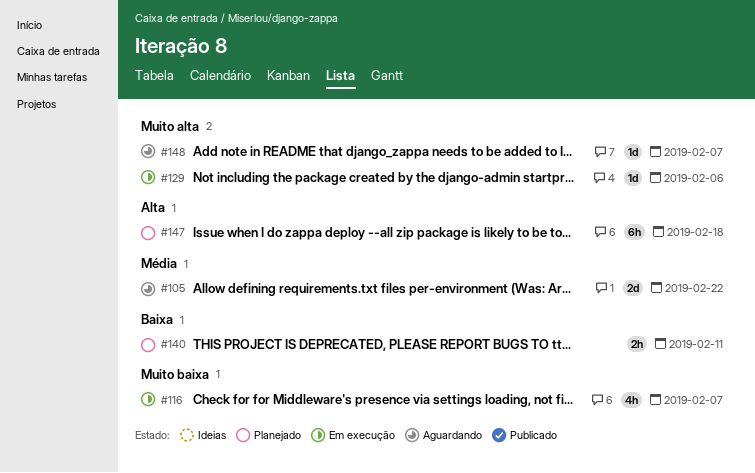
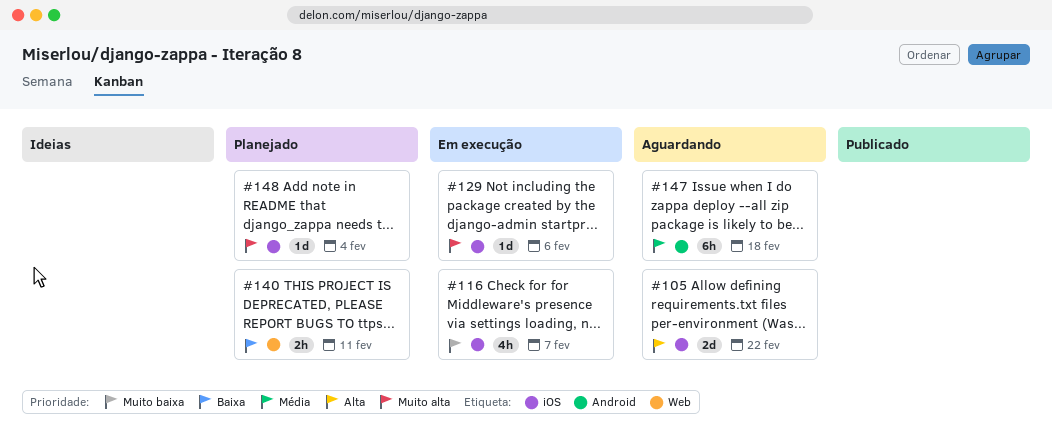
#105, priority: Média -> Alta
#147, status: Planejado -> Aguardando
#147, priority: Alta -> Média
#148, status: Aguardando -> Planejado
#148, due: Feb 7 -> Feb 4

